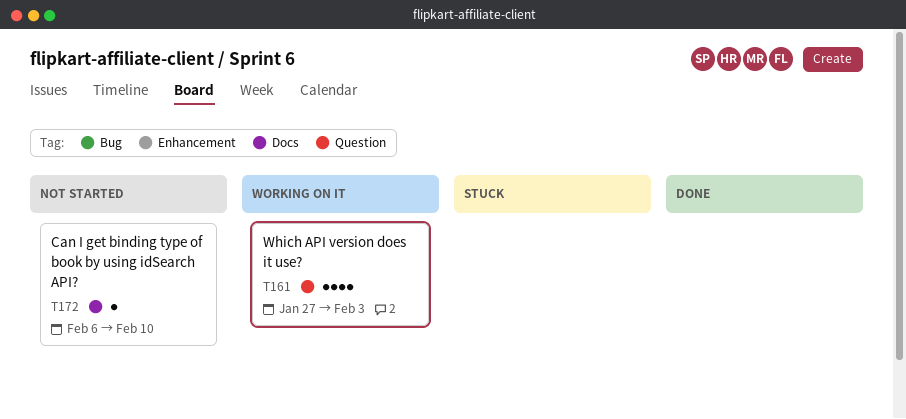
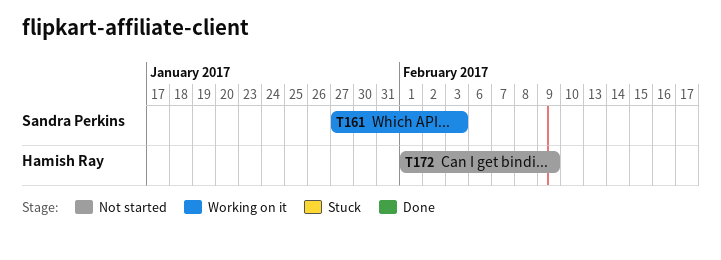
T172, start: Feb 6 -> Feb 1
T172, due: Feb 10 -> Feb 9

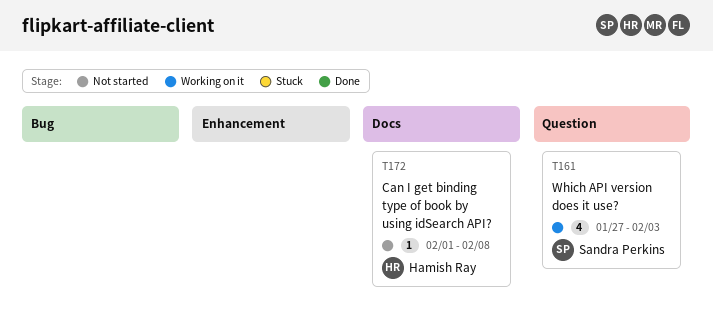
T172, due: Feb 9 -> Feb 8

